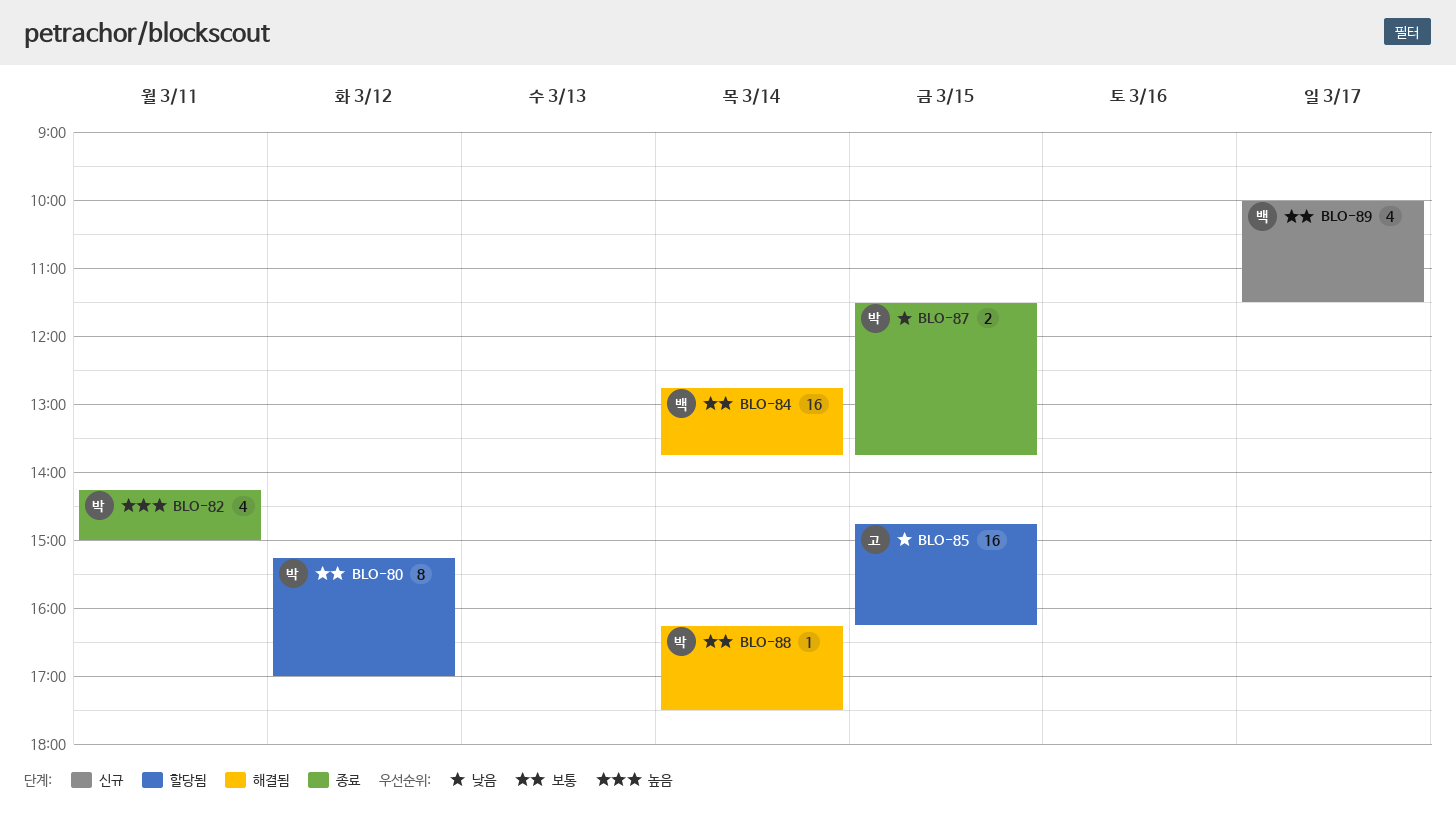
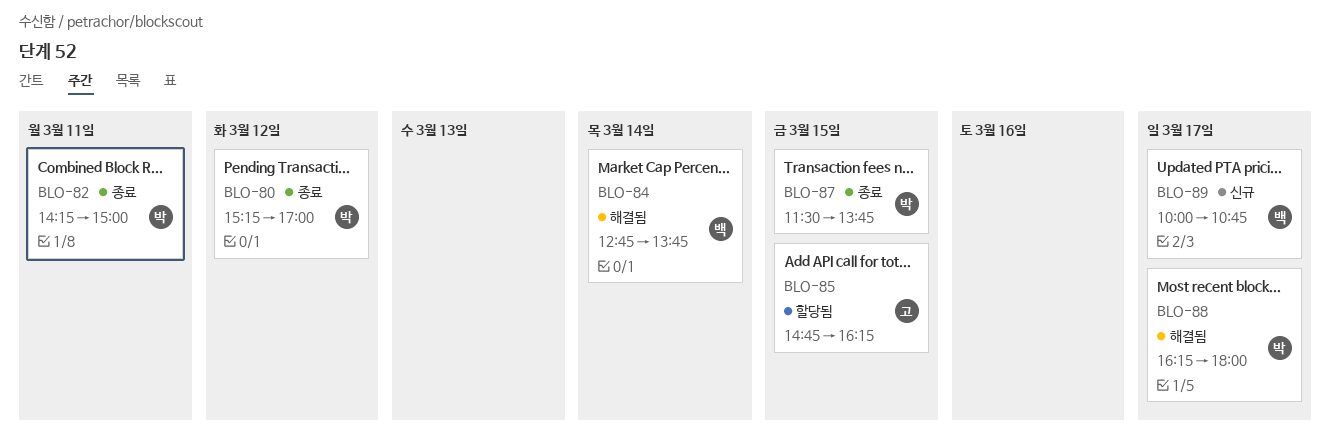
BLO-80, status: 할당됨 -> 종료
BLO-88, day: Mar 14 -> Mar 17
BLO-88, ends: 17:30 -> 18:00
BLO-89, ends: 11:30 -> 10:45

